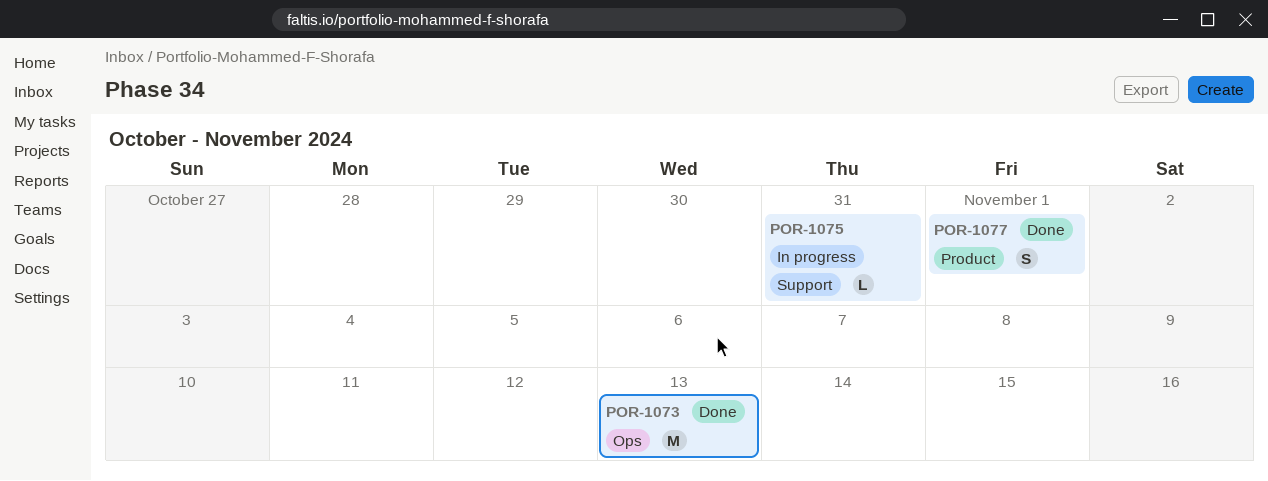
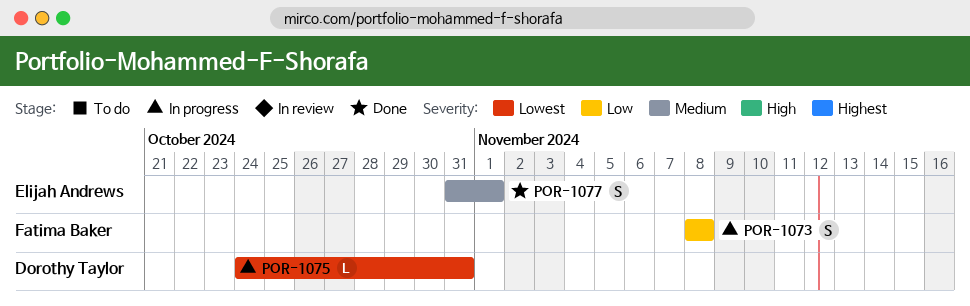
POR-1073, status: Done -> In progress
POR-1073, estimate: M -> S
POR-1073, due: Nov 13 -> Nov 8

